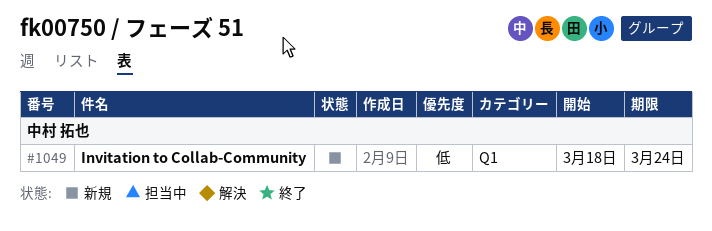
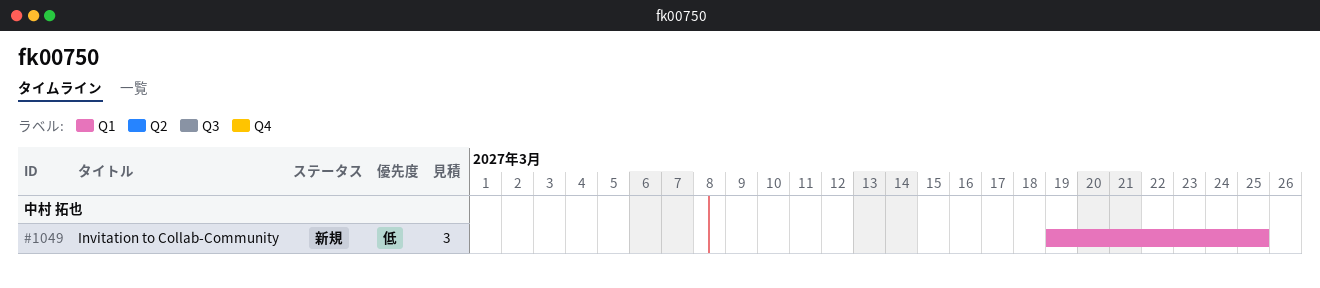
#1049, start: Mar 18 -> Mar 19
#1049, due: Mar 24 -> Mar 25

